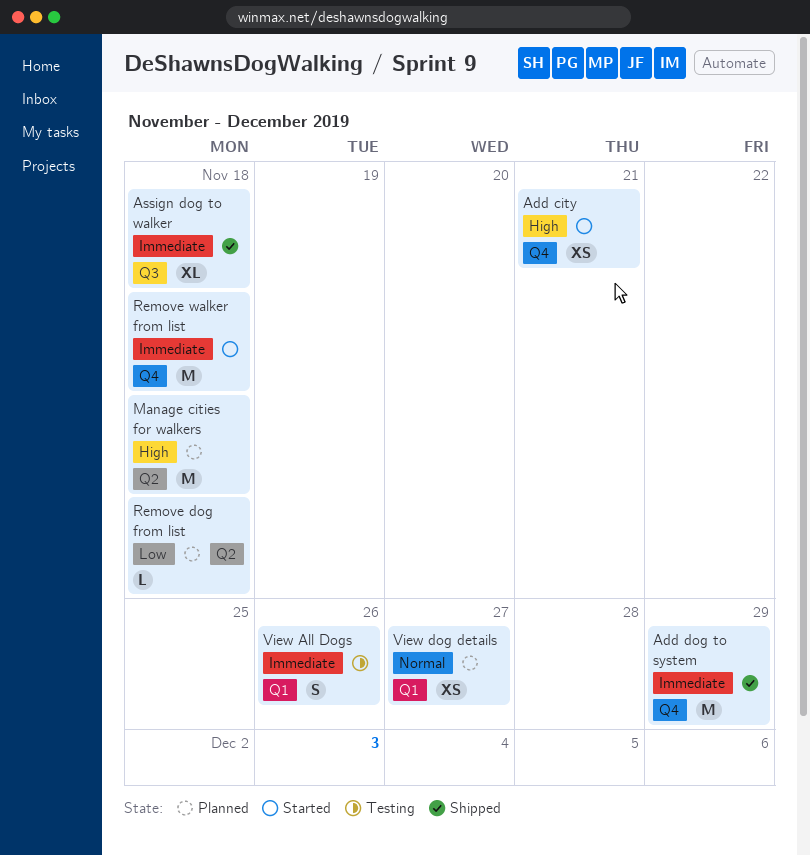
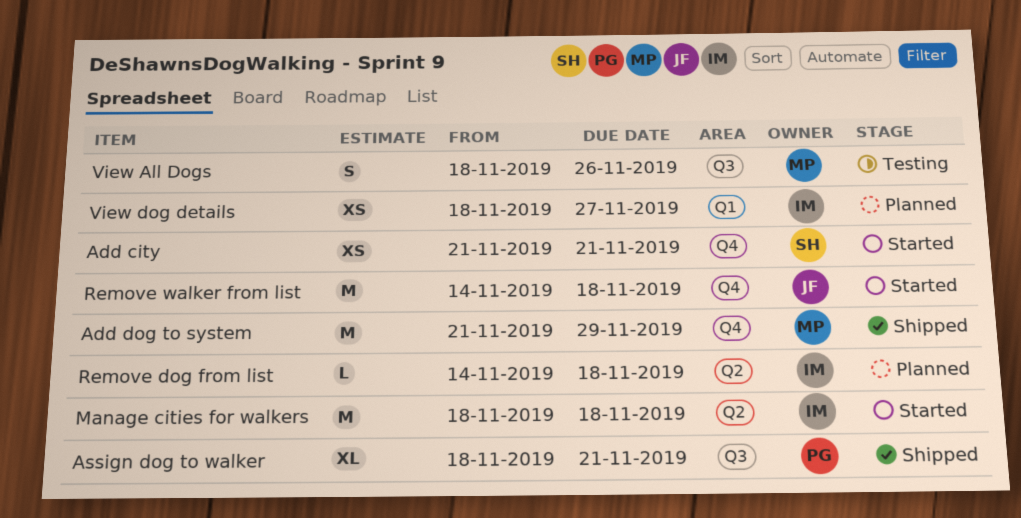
Assign dog to walker, due: Nov 18 -> Nov 21
Manage cities for walkers, status: Planned -> Started
View All Dogs, label: Q1 -> Q3

